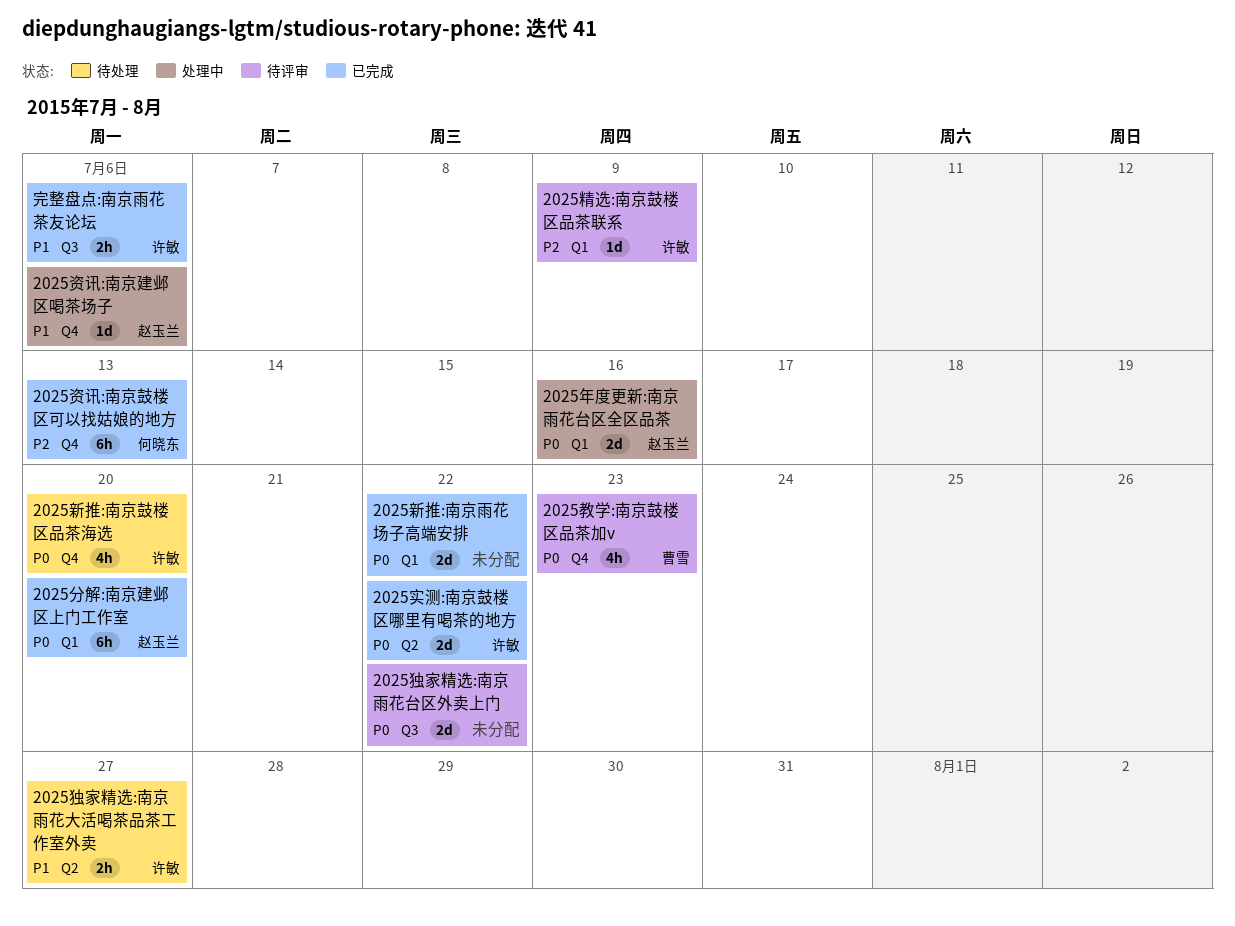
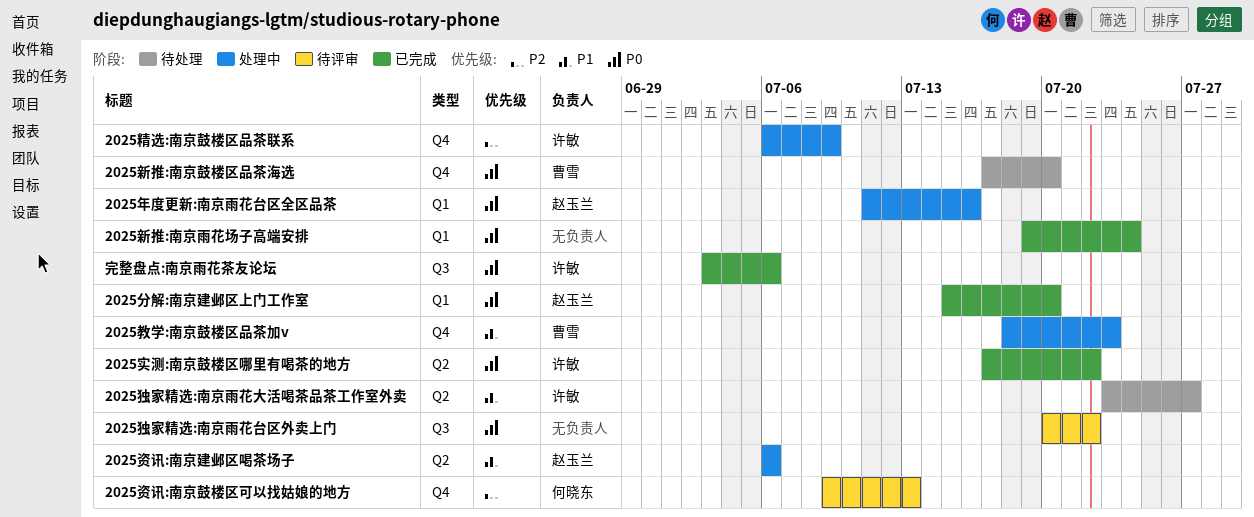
2025教学:南京鼓楼区品茶加v, status: 待评审 -> 处理中
2025教学:南京鼓楼区品茶加v, priority: P0 -> P1
2025新推:南京雨花场子高端安排, due: Jul 22 -> Jul 24
2025新推:南京鼓楼区品茶海选, owner: 许敏 -> 曹雪
2025精选:南京鼓楼区品茶联系, status: 待评审 -> 处理中
2025精选:南京鼓楼区品茶联系, label: Q1 -> Q4
2025资讯:南京建邺区喝茶场子, label: Q4 -> Q2
2025资讯:南京鼓楼区可以找姑娘的地方, status: 已完成 -> 待评审
完整盘点:南京雨花茶友论坛, priority: P1 -> P0

